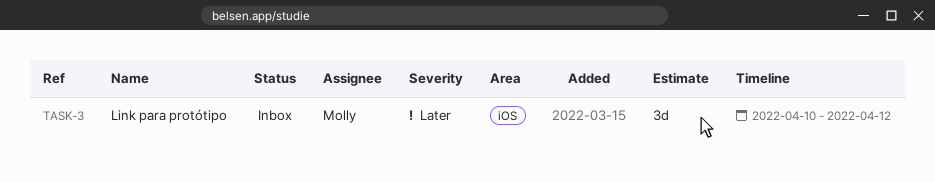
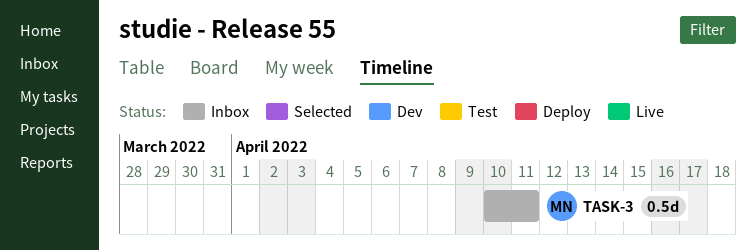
TASK-3, estimate: 3d -> 0.5d
TASK-3, due: Apr 12 -> Apr 11

